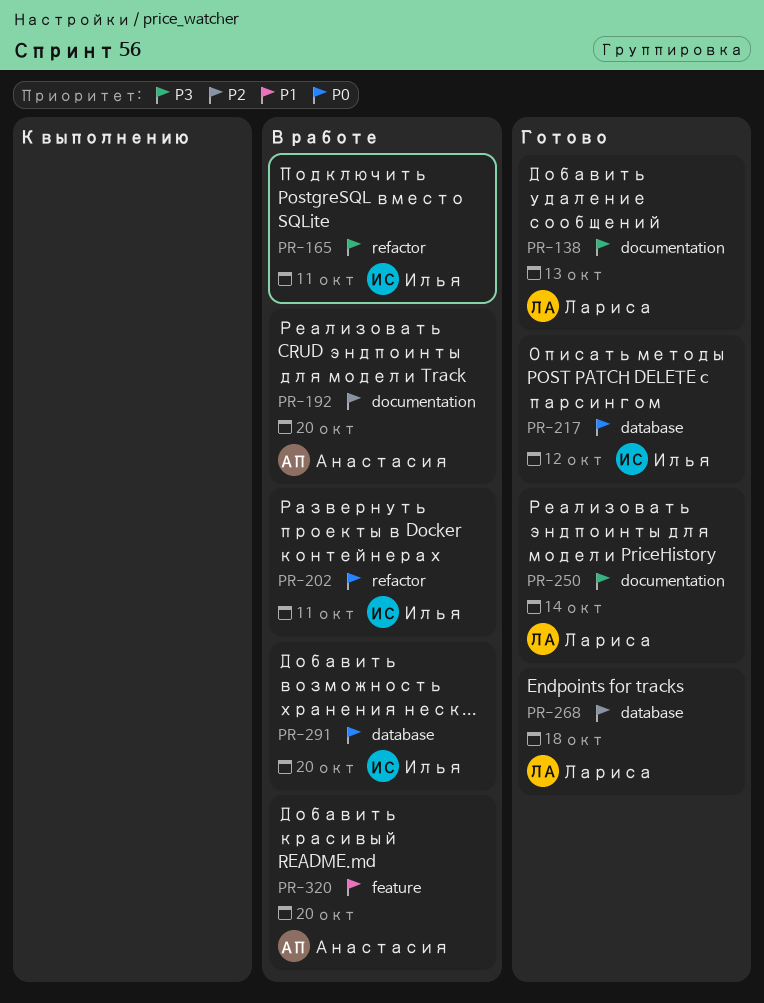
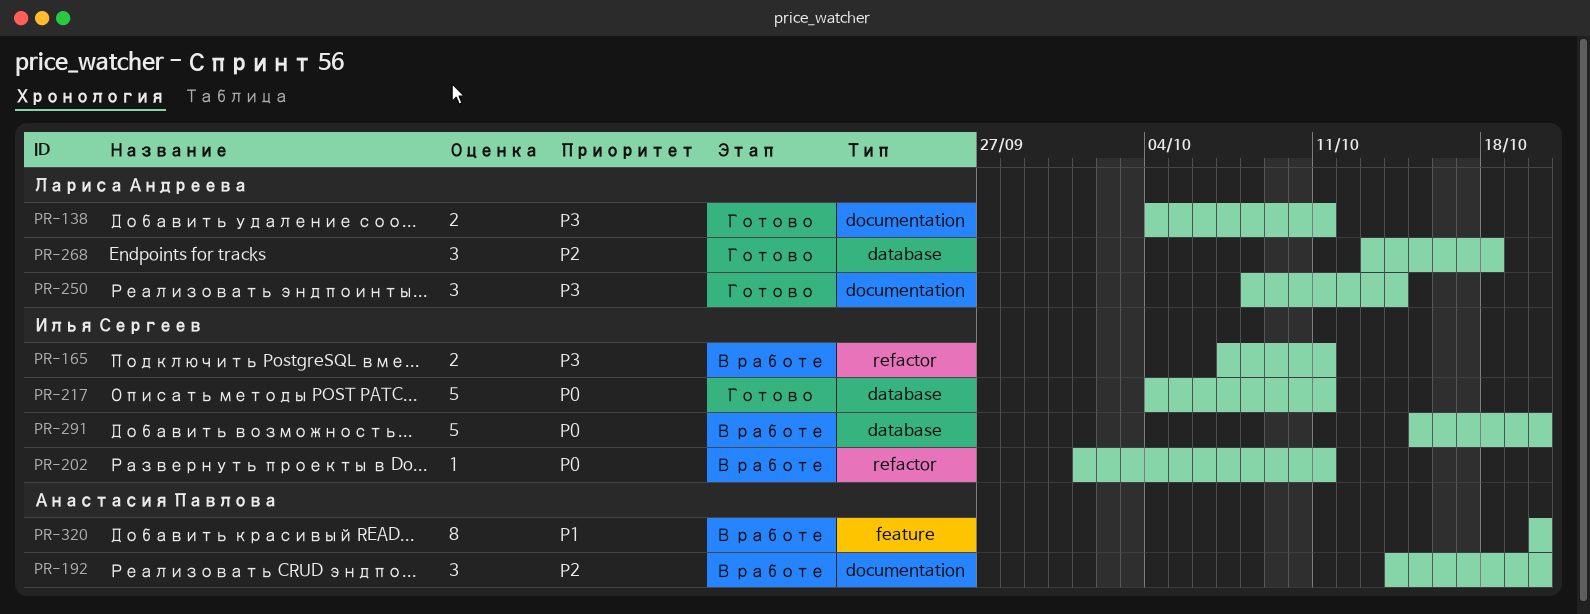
PR-138, due: Oct 13 -> Oct 11
PR-217, due: Oct 12 -> Oct 11

